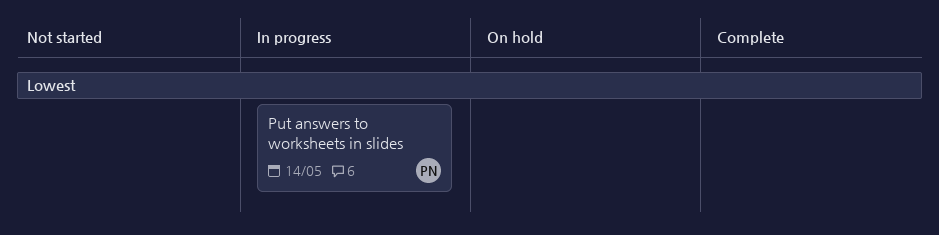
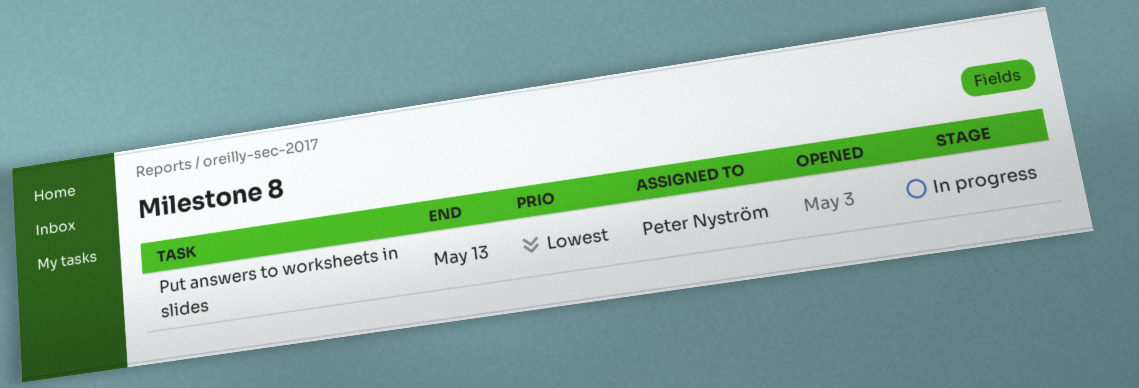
Put answers to worksheets in slides, due: May 14 -> May 13

